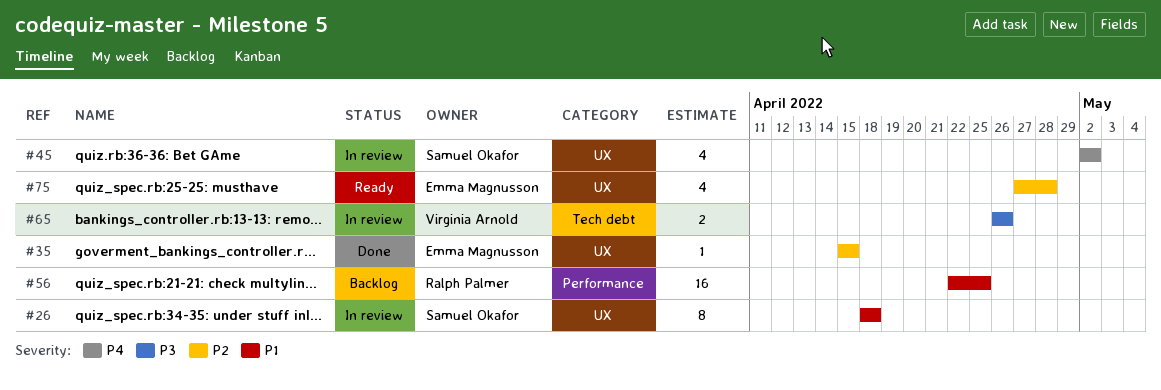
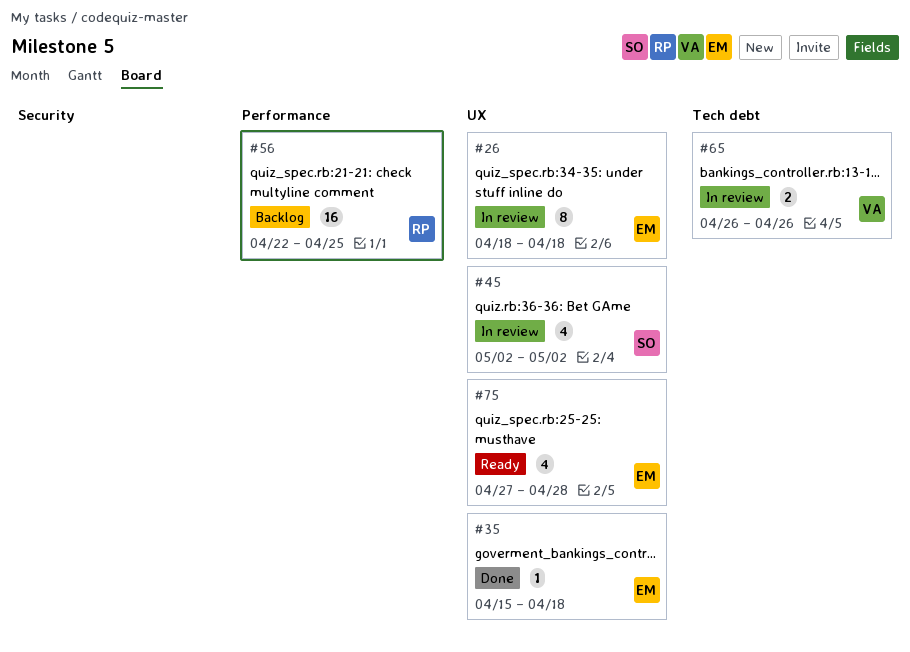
#26, owner: Samuel Okafor -> Emma Magnusson
#35, due: Apr 15 -> Apr 18

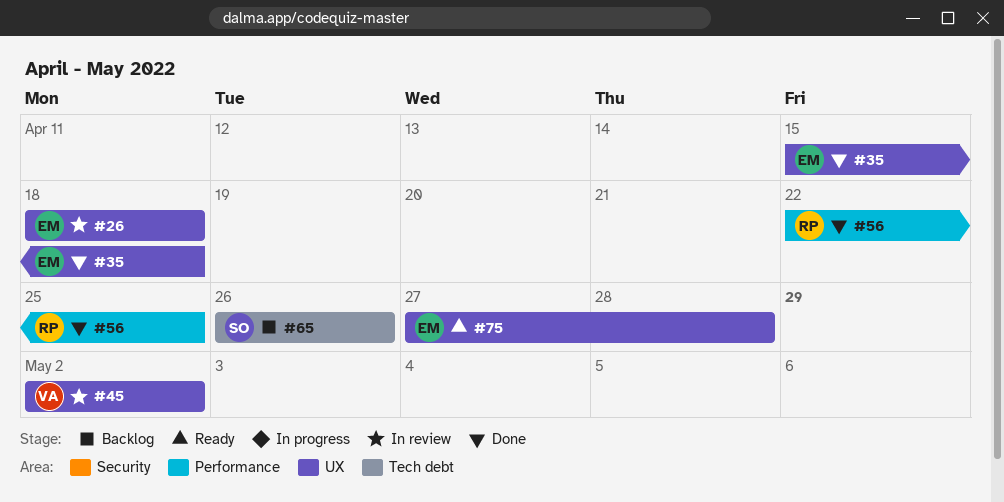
#45, owner: SO -> VA
#56, status: Backlog -> Done
#65, status: In review -> Backlog
#65, owner: VA -> SO

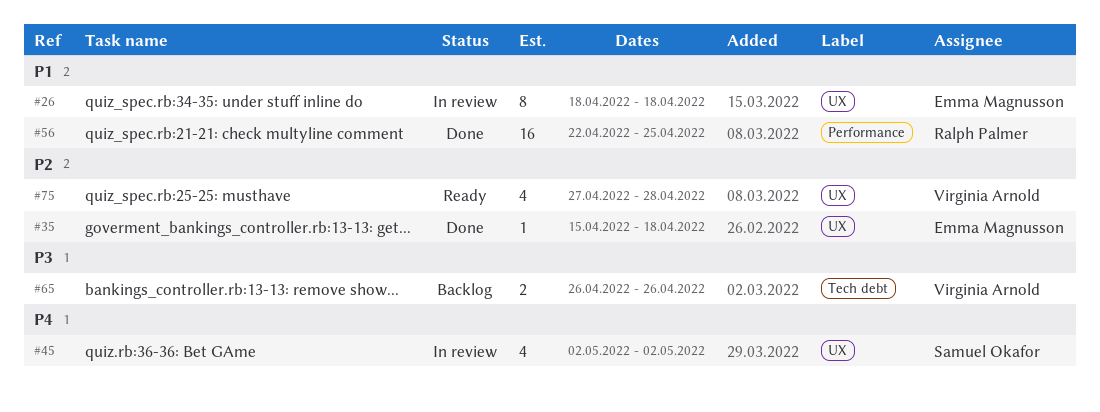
#45, owner: Virginia Arnold -> Samuel Okafor
#65, owner: Samuel Okafor -> Virginia Arnold
#75, owner: Emma Magnusson -> Virginia Arnold

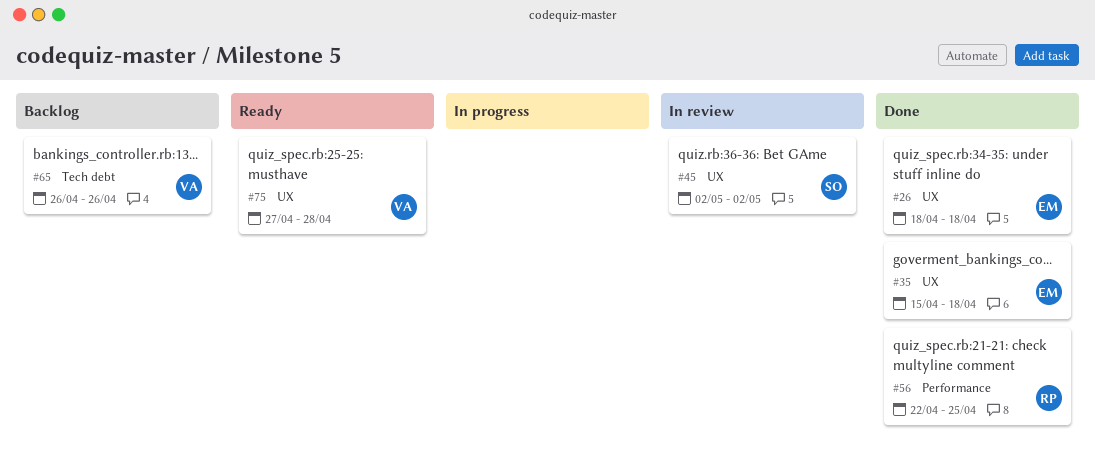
#26, status: In review -> Done

